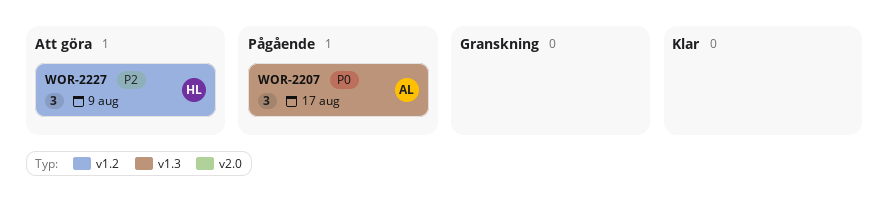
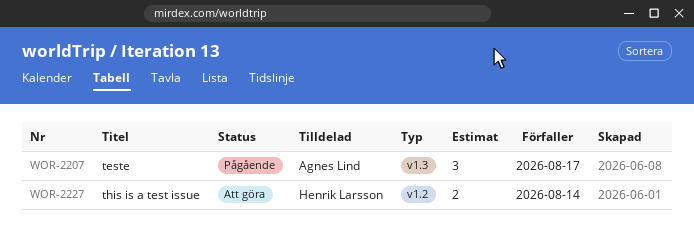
WOR-2227, estimate: 3 -> 2
WOR-2227, due: Aug 9 -> Aug 14

